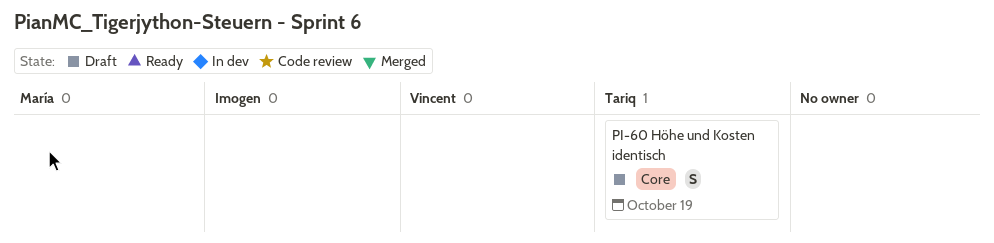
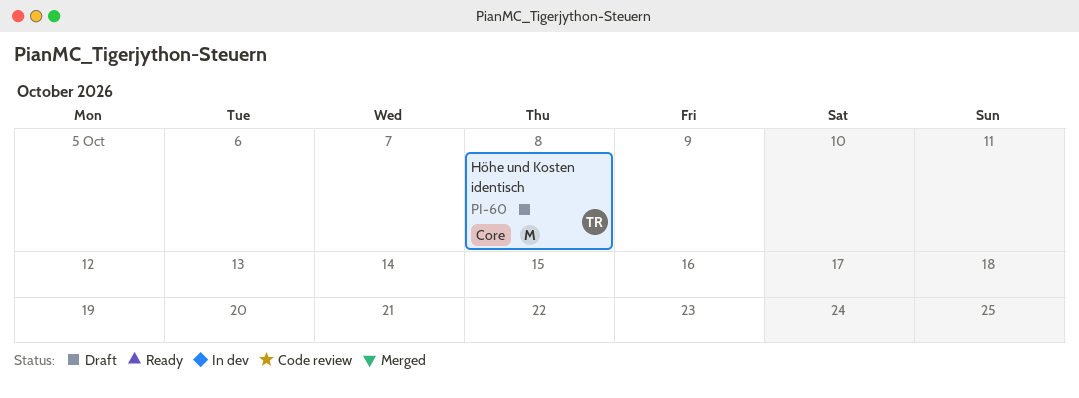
PI-60, estimate: S -> M
PI-60, due: Oct 19 -> Oct 8

